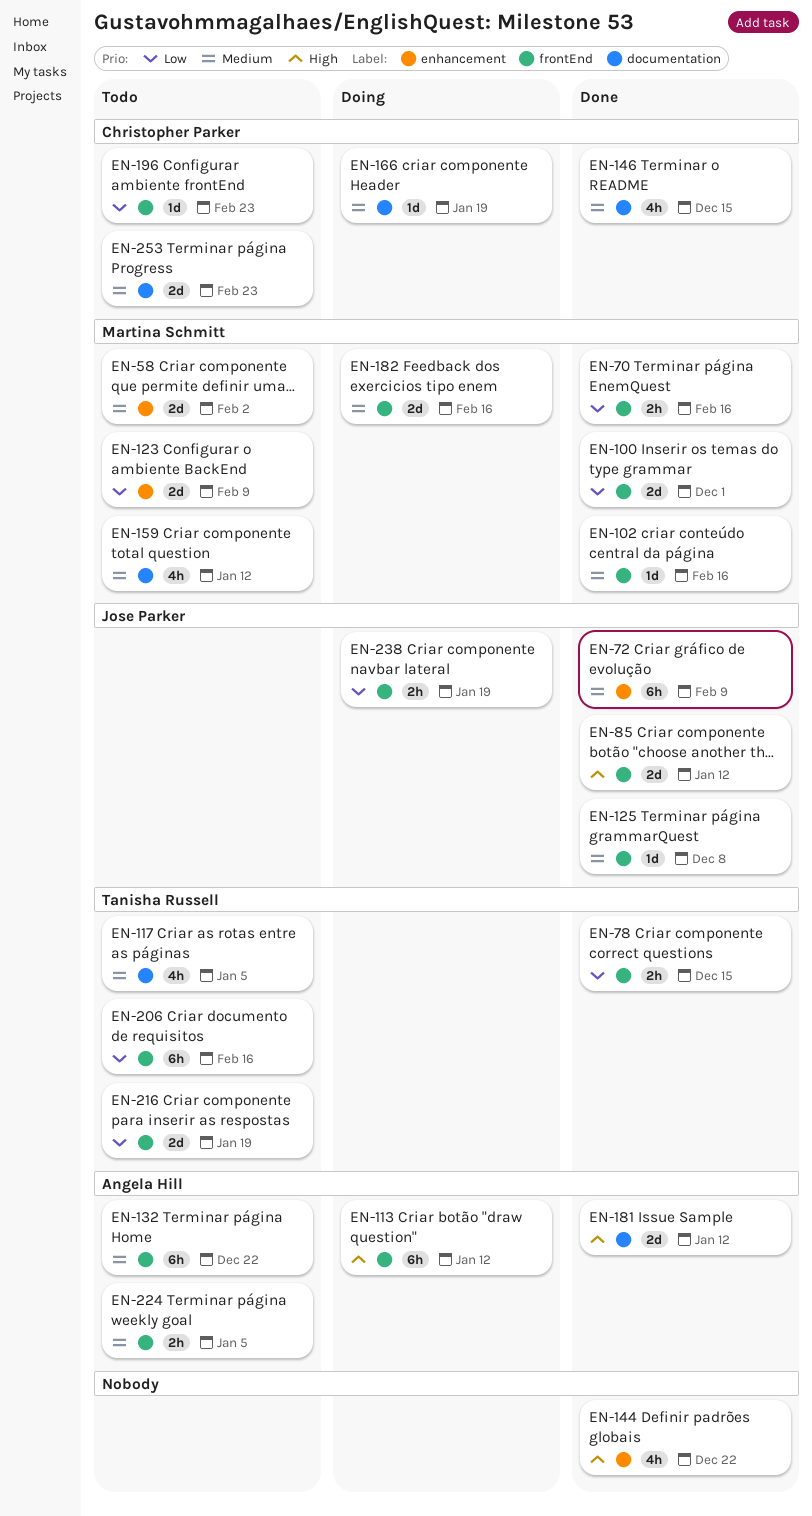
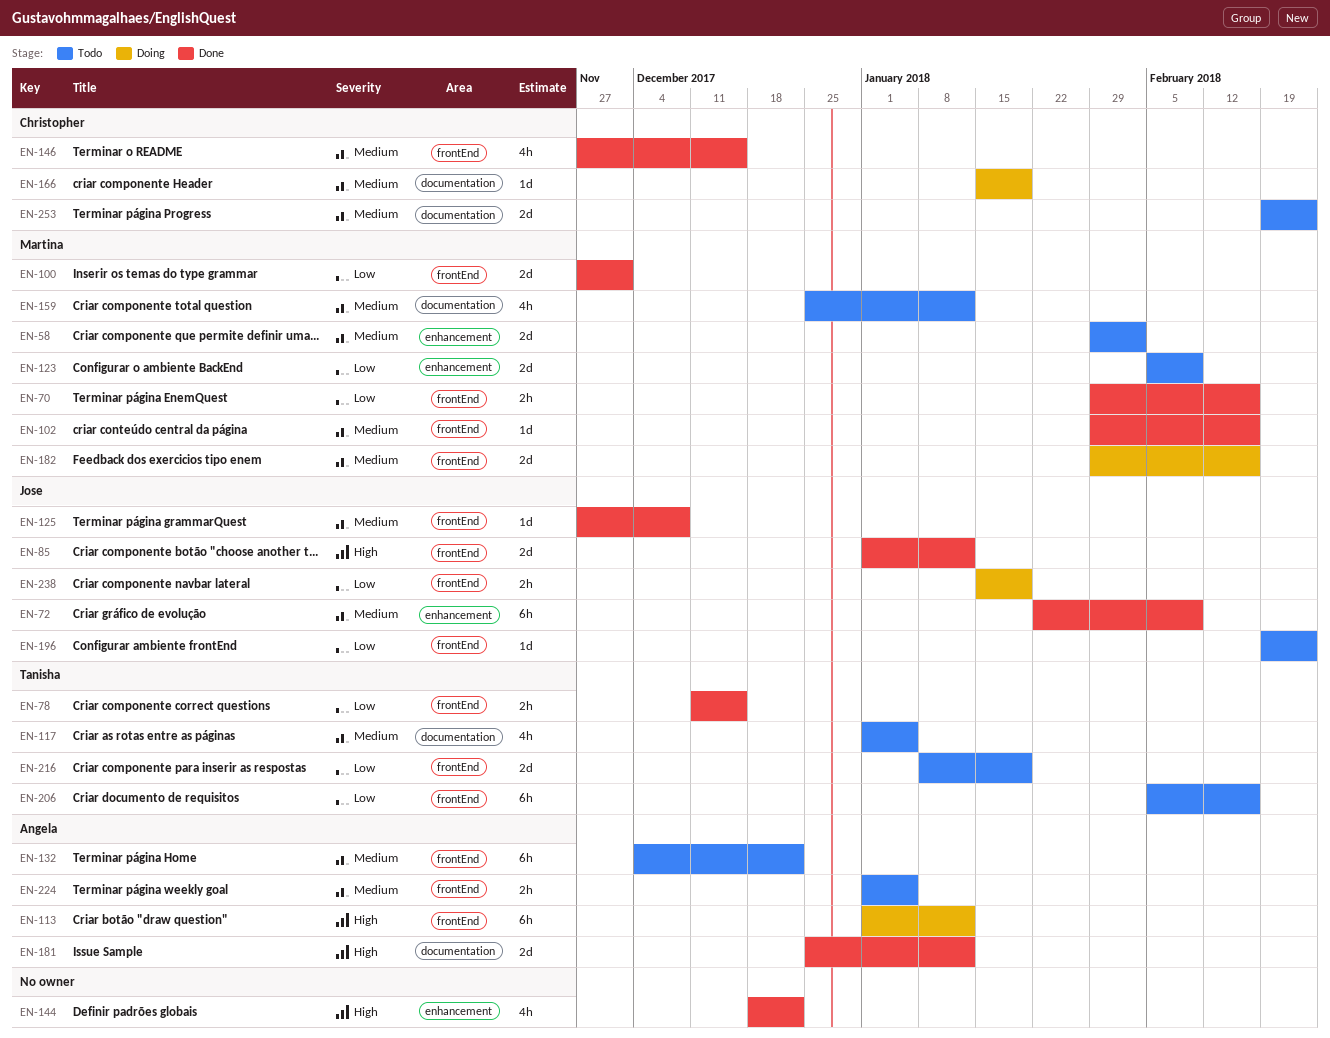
EN-146, label: documentation -> frontEnd
EN-196, owner: Christopher Parker -> Jose Parker

